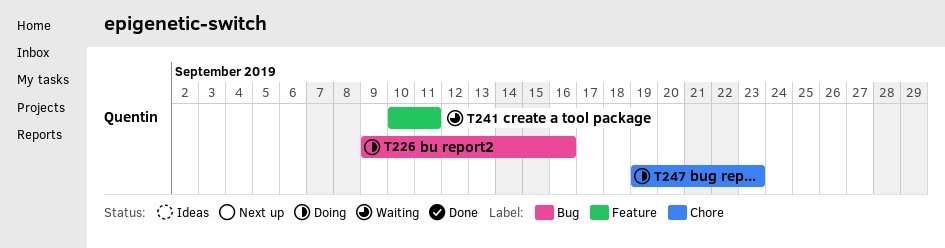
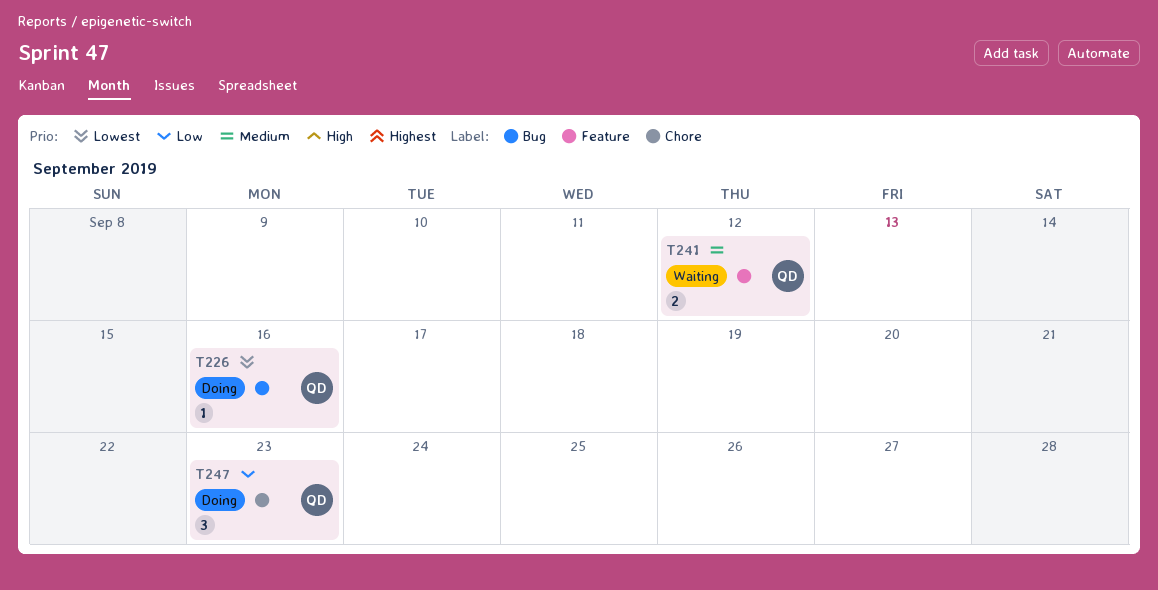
T241, due: Sep 11 -> Sep 12

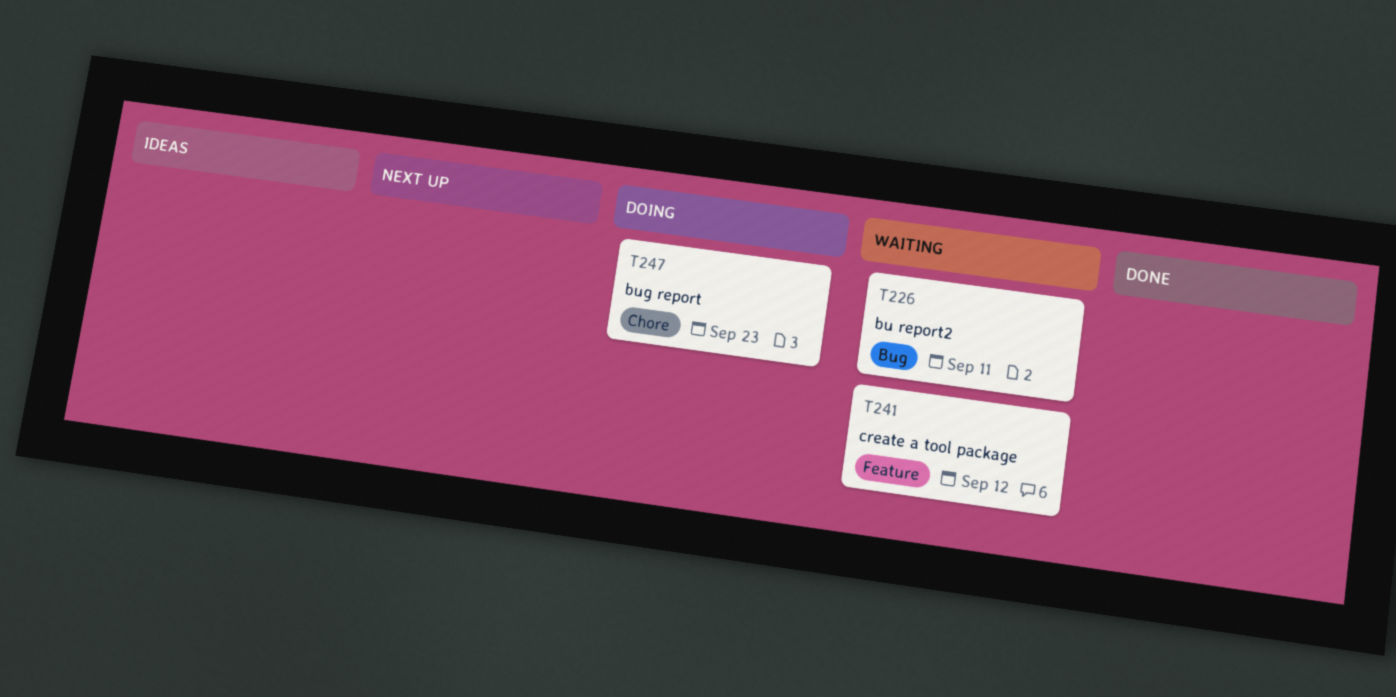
T226, status: Doing -> Waiting
T226, due: Sep 16 -> Sep 11

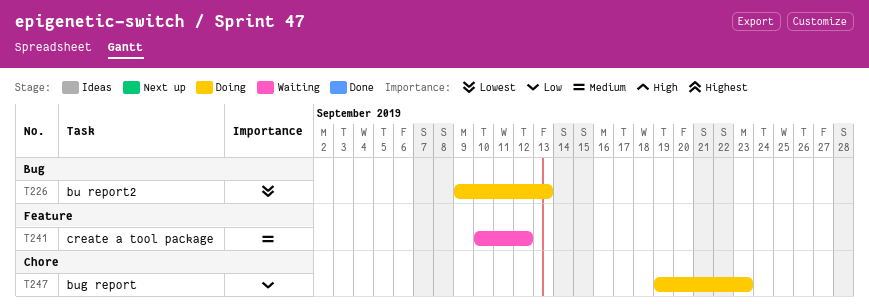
T226, status: Waiting -> Doing
T226, due: Sep 11 -> Sep 13

